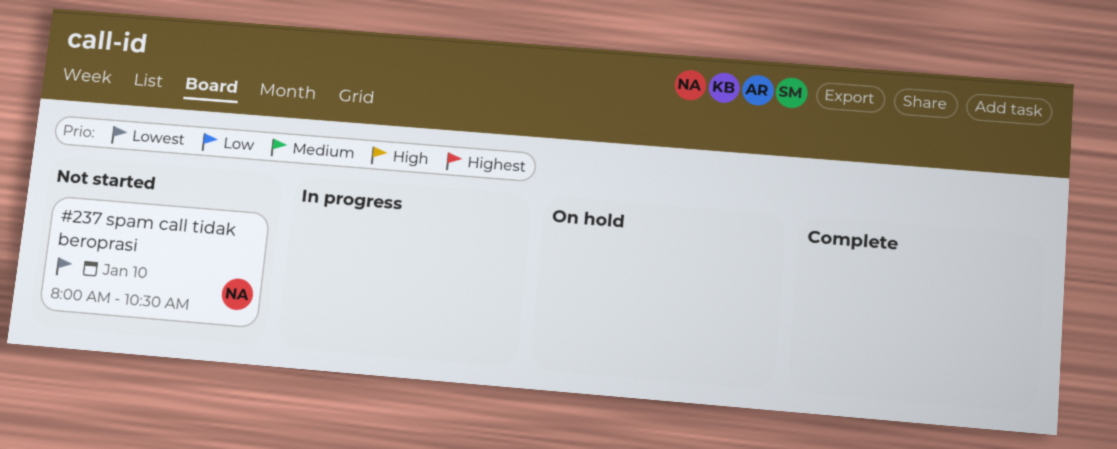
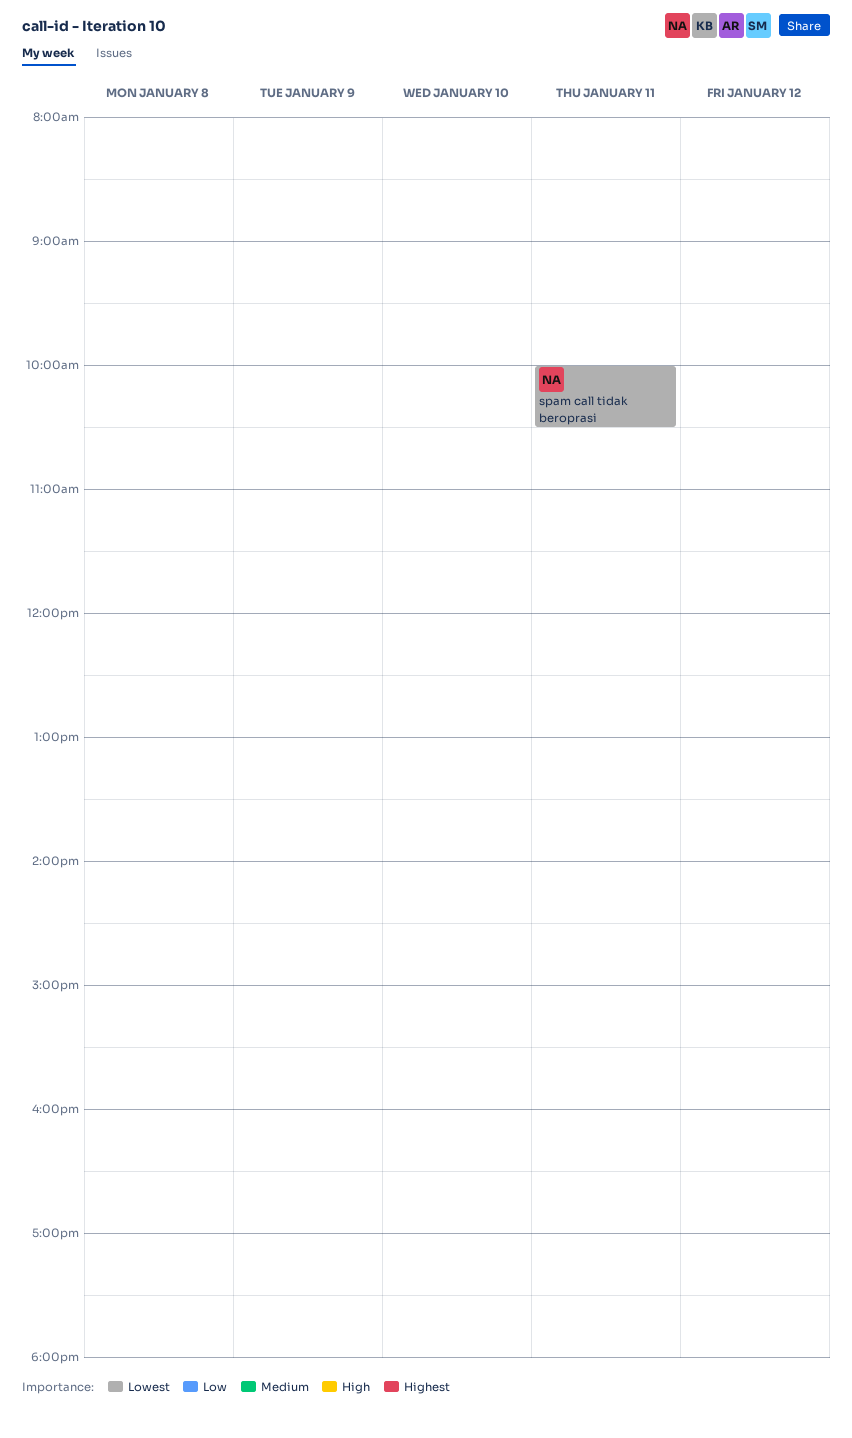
spam call tidak beroprasi, day: Jan 10 -> Jan 11
spam call tidak beroprasi, begins: 08:00 -> 10:00

